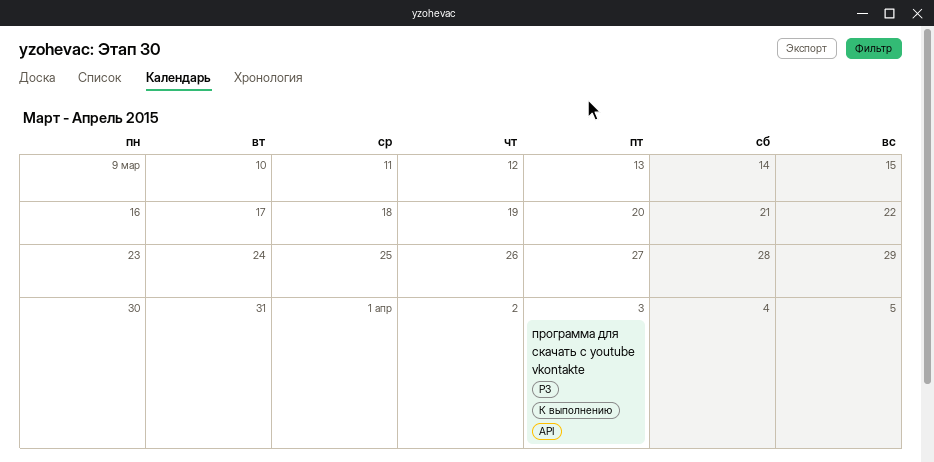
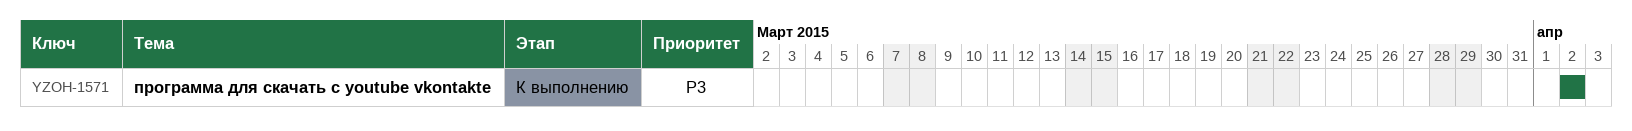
программа для скачать с youtube vkontakte, due: Apr 3 -> Apr 2

